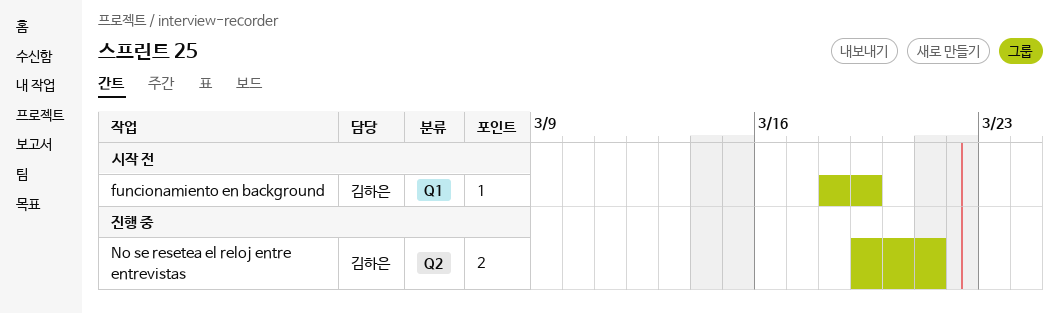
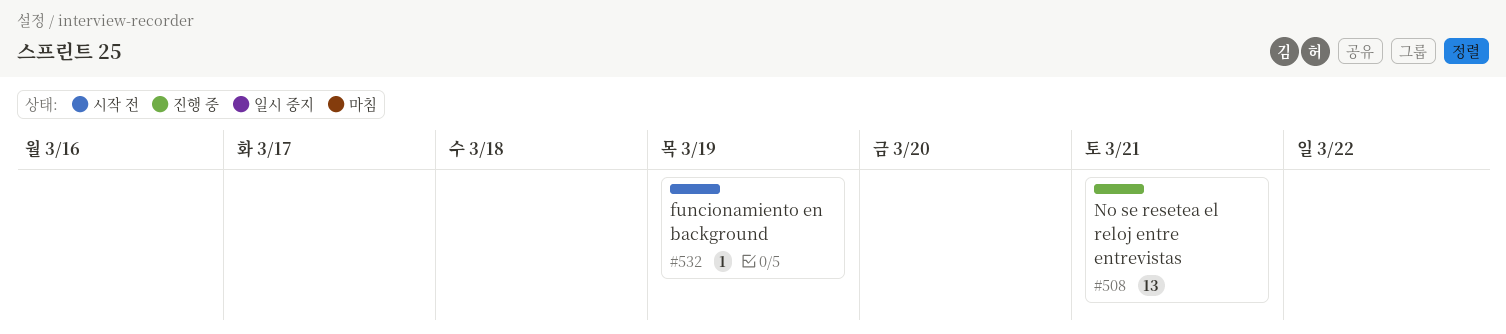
No se resetea el reloj entre entrevistas, estimate: 2 -> 13

